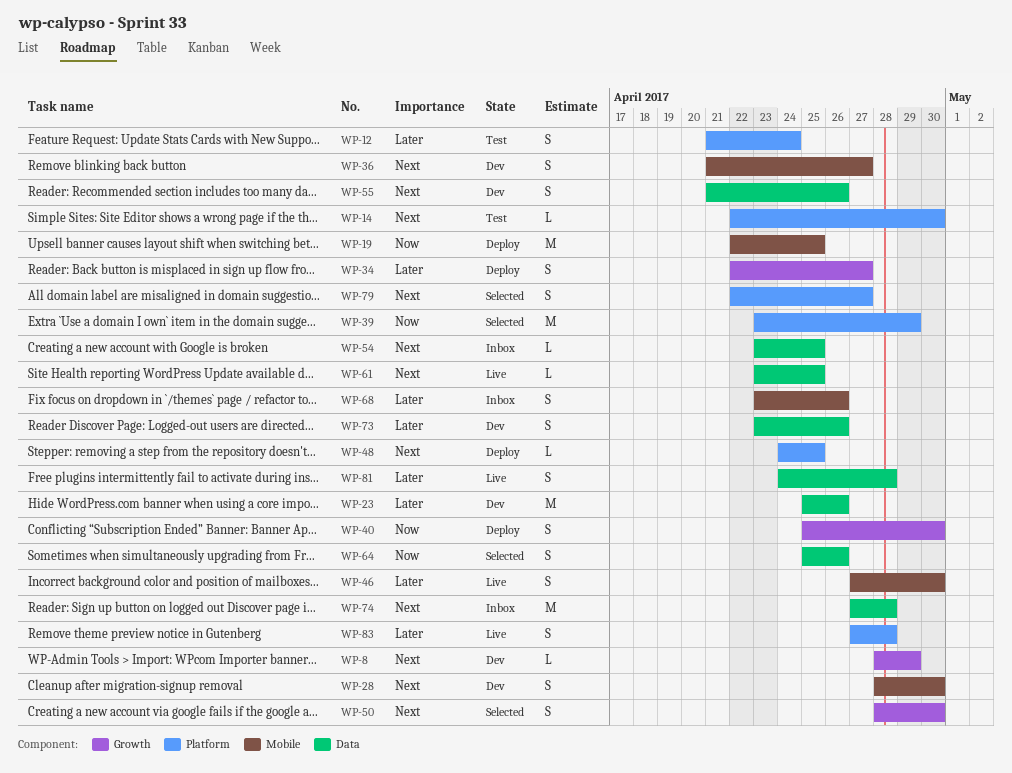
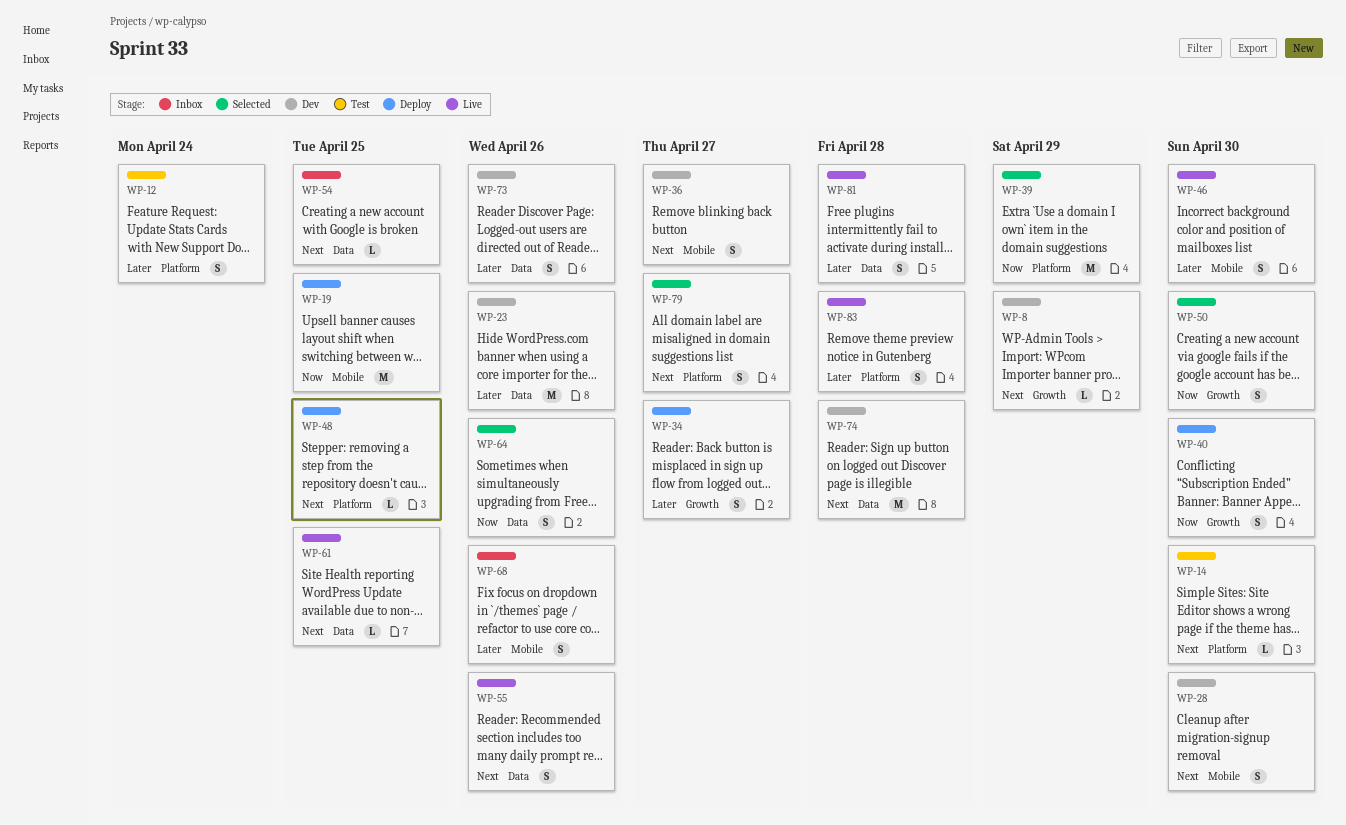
WP-50, priority: Next -> Now
WP-55, status: Dev -> Live
WP-74, status: Inbox -> Dev

